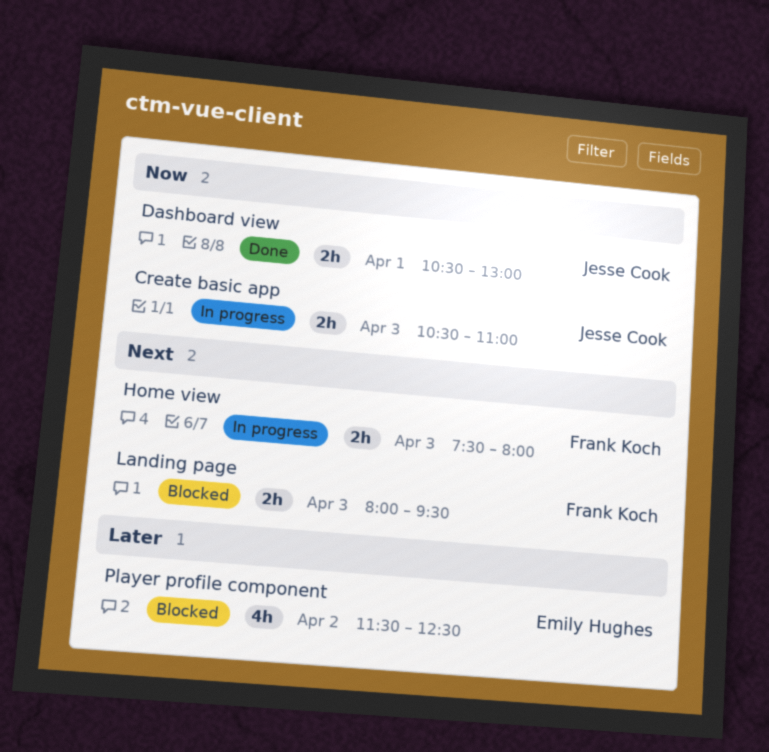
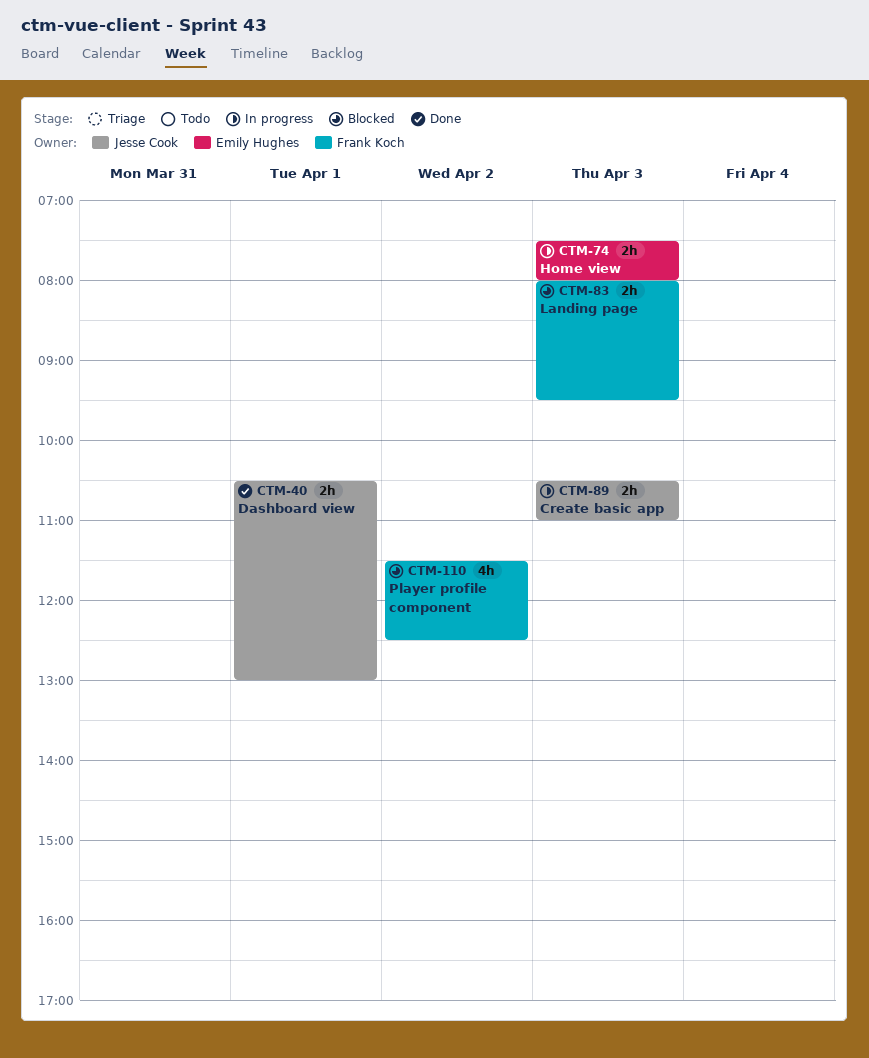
Home view, owner: Frank Koch -> Emily Hughes
Player profile component, owner: Emily Hughes -> Frank Koch

